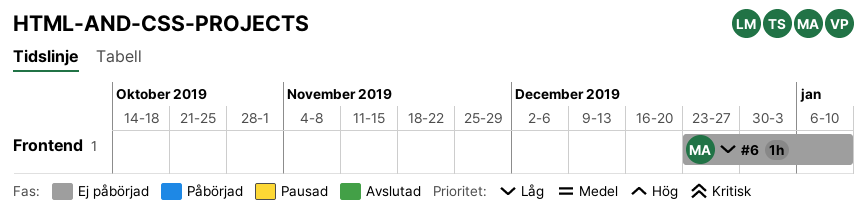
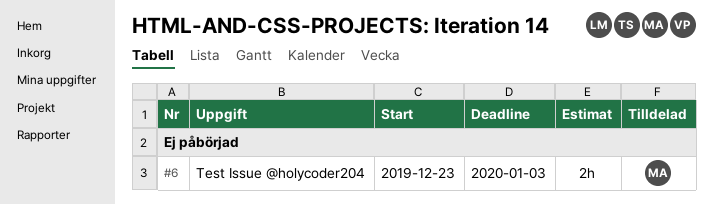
#6, estimate: 1h -> 2h
#6, due: Jan 10 -> Jan 3

